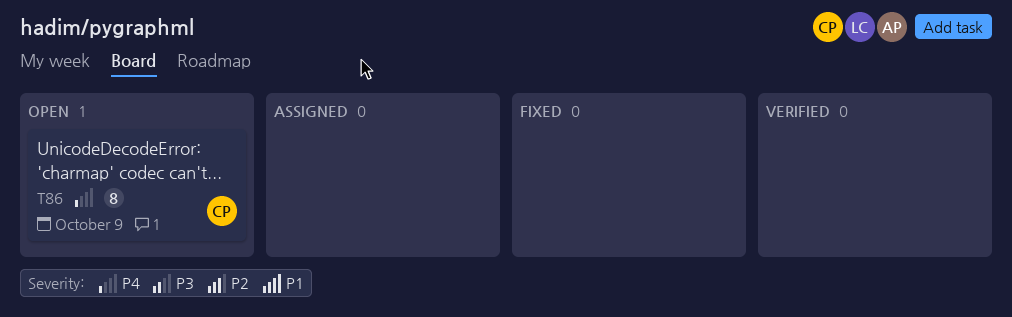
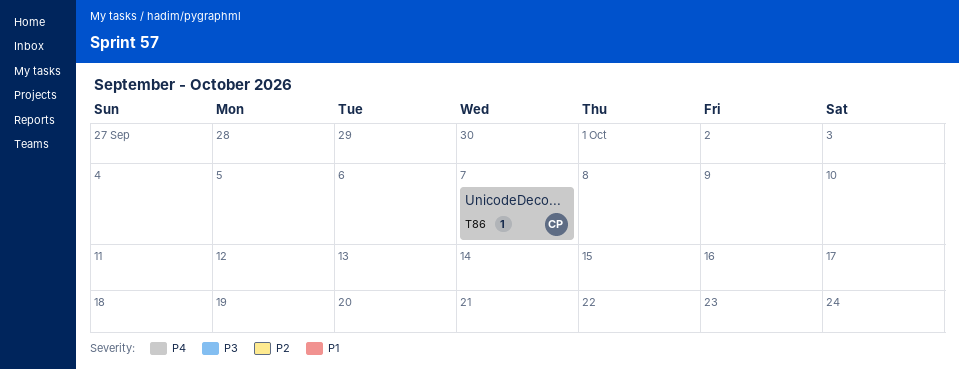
T86, estimate: 8 -> 1
T86, due: Oct 9 -> Oct 7

